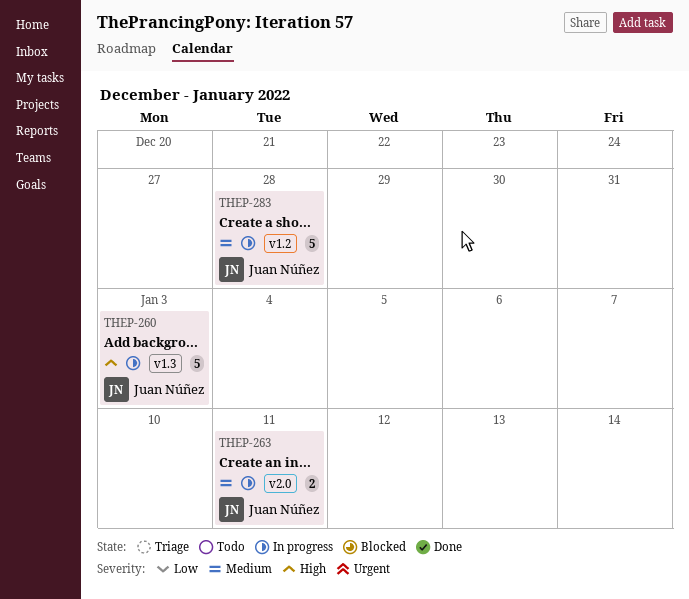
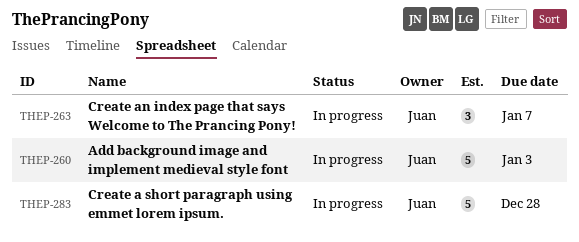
THEP-263, estimate: 2 -> 3
THEP-263, due: Jan 11 -> Jan 7

